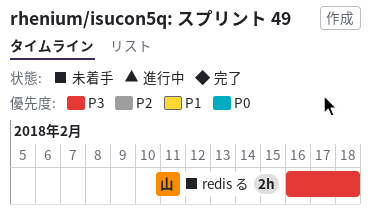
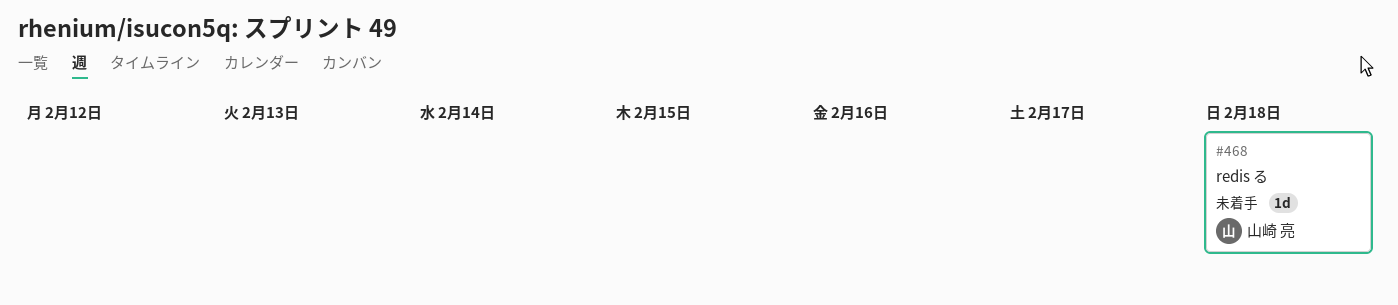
redis る, estimate: 2h -> 1d

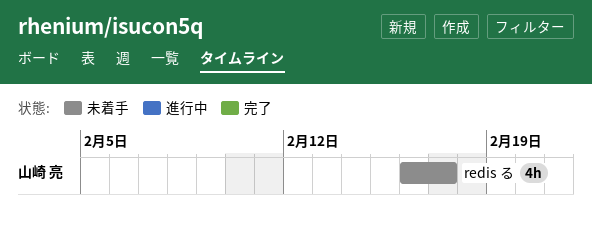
redis る, estimate: 1d -> 4h
redis る, due: Feb 18 -> Feb 17

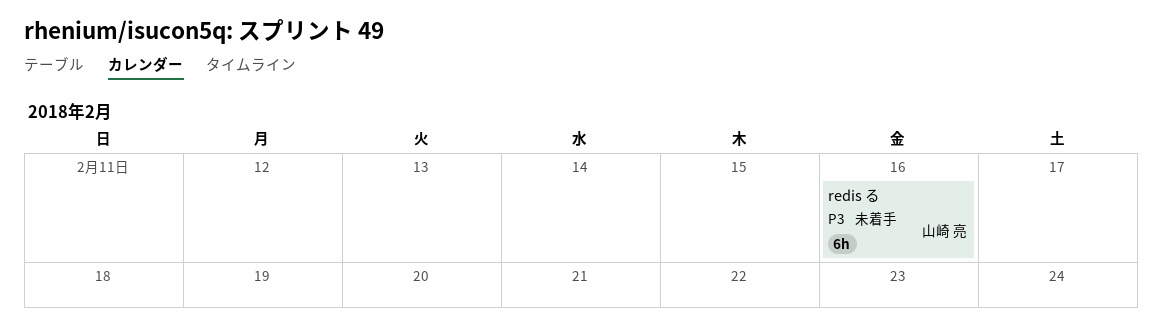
redis る, estimate: 4h -> 6h
redis る, due: Feb 17 -> Feb 16

